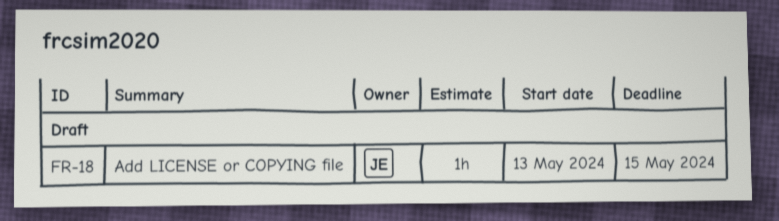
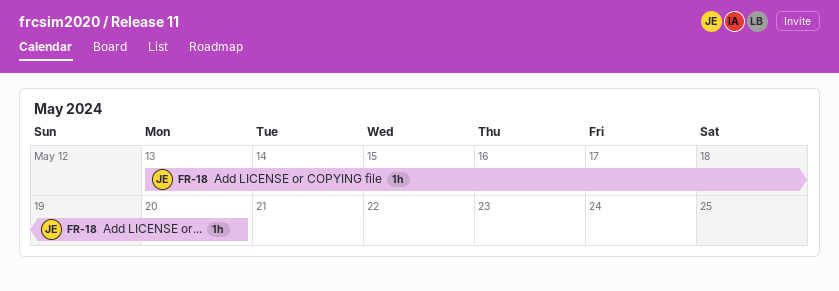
FR-18, due: May 15 -> May 20

